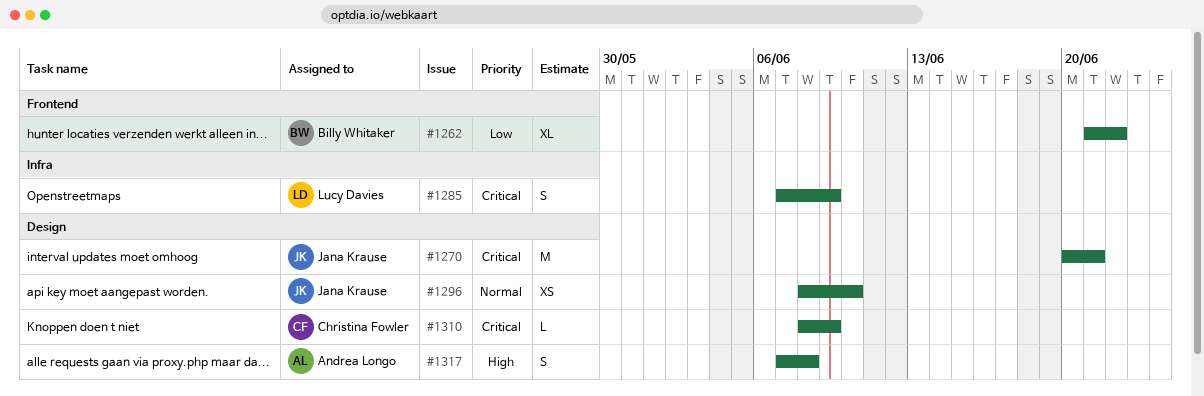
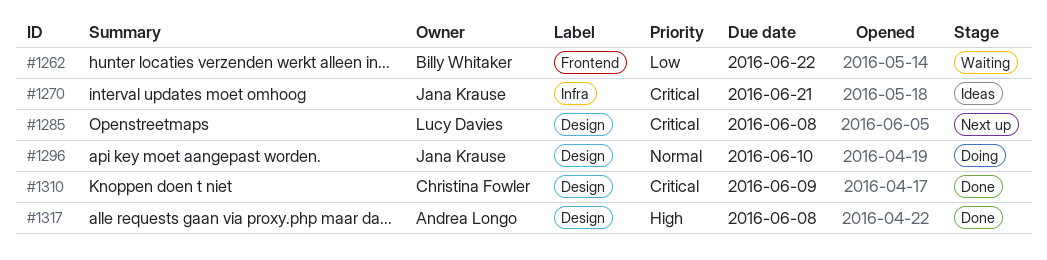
#1270, label: Design -> Infra
#1285, label: Infra -> Design
#1285, due: Jun 9 -> Jun 8

